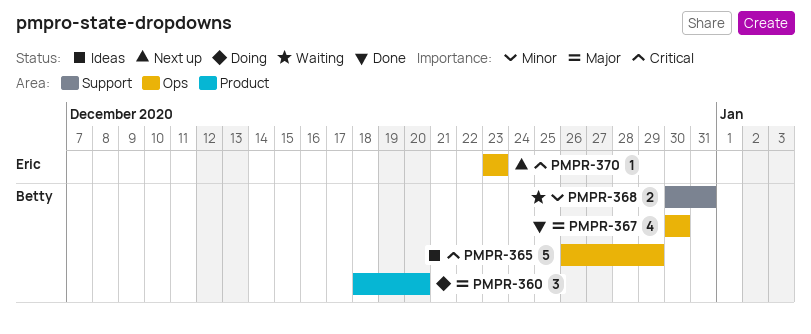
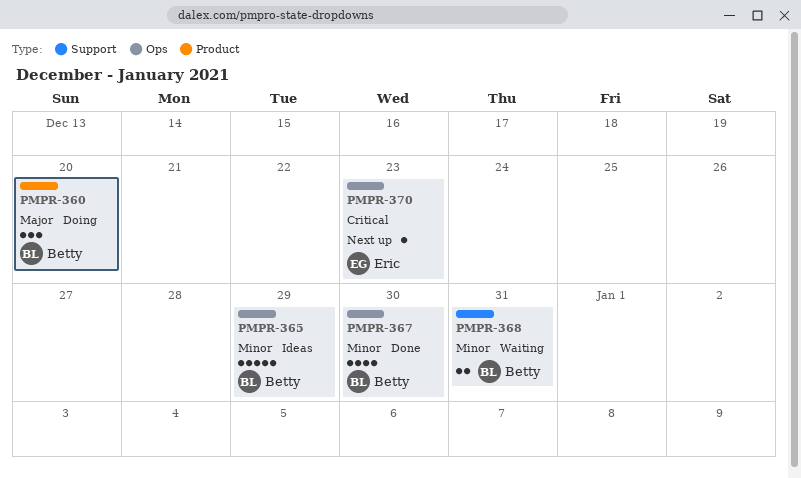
PMPR-365, priority: Critical -> Minor
PMPR-367, priority: Major -> Minor

